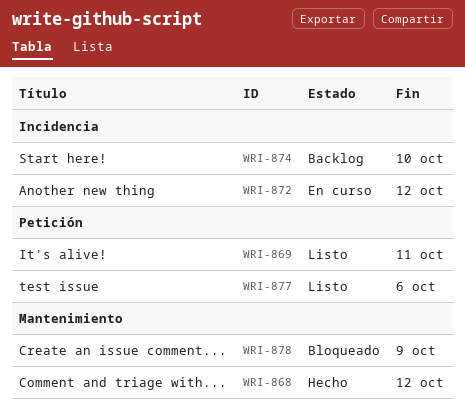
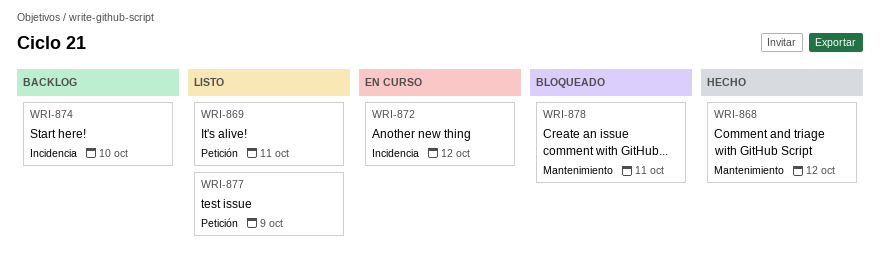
WRI-877, due: Oct 6 -> Oct 9
WRI-878, due: Oct 9 -> Oct 11

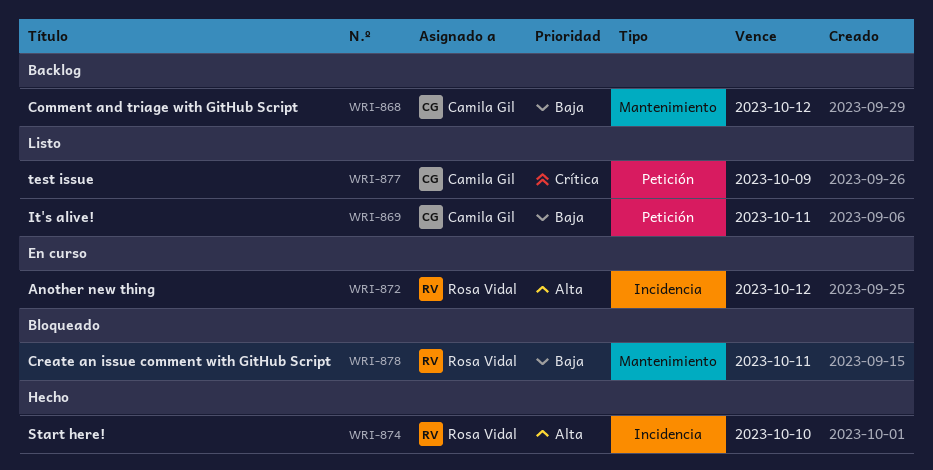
WRI-868, status: Hecho -> Backlog
WRI-874, status: Backlog -> Hecho

